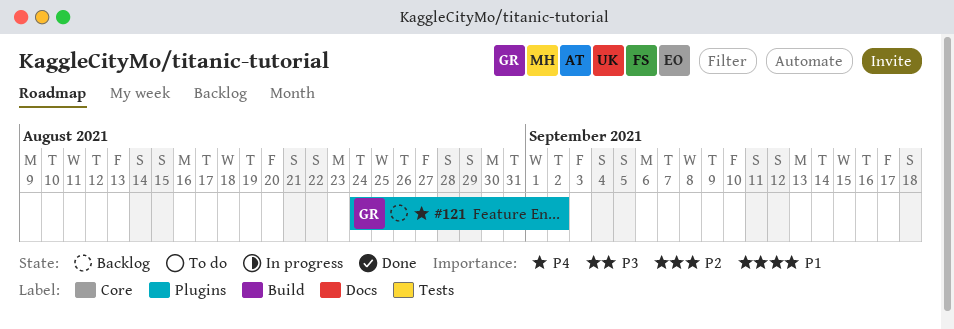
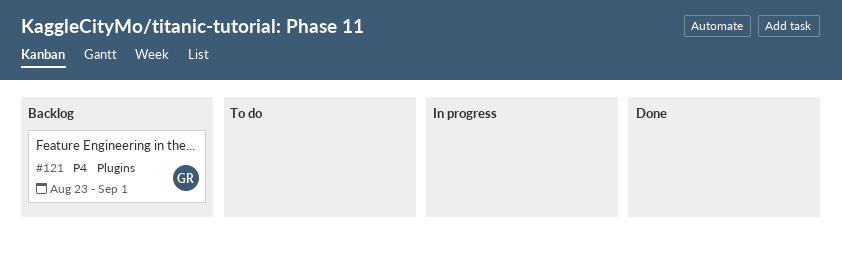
#121, start: Aug 24 -> Aug 23
#121, due: Sep 2 -> Sep 1

